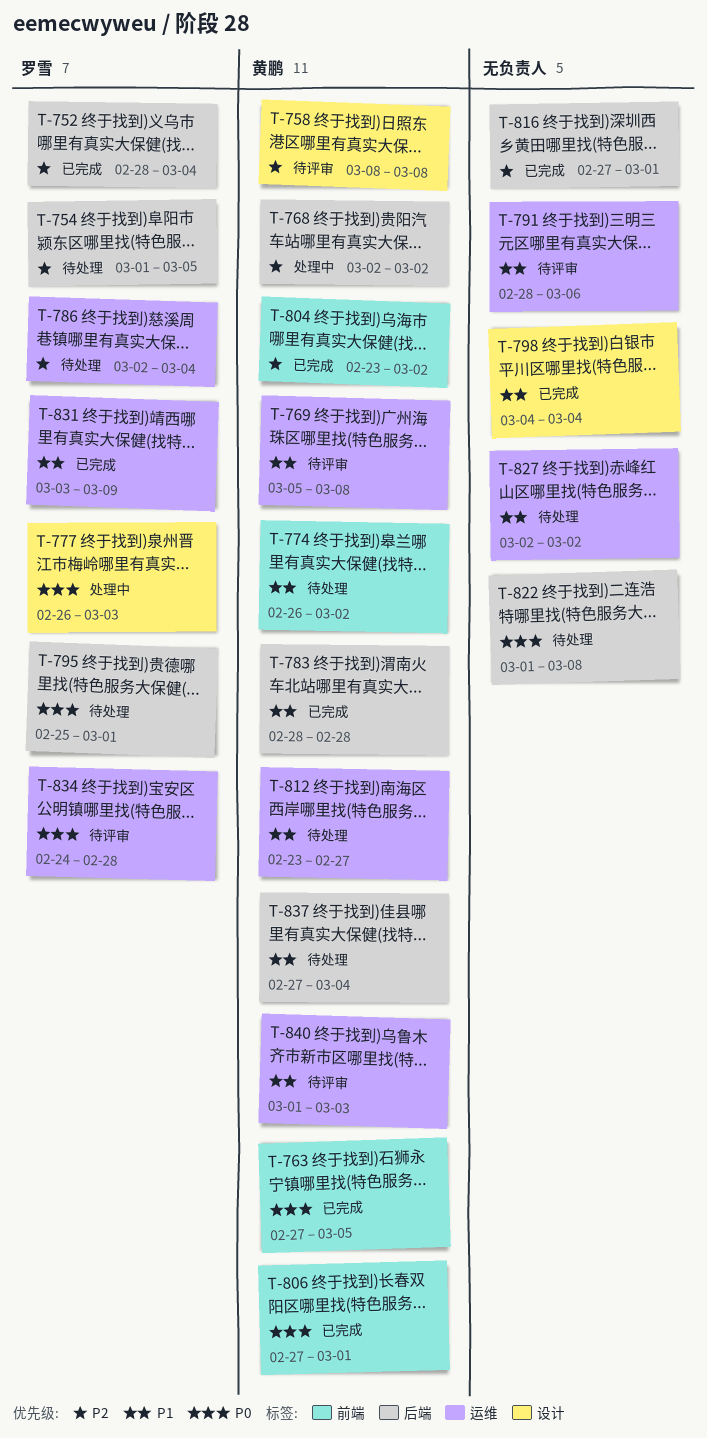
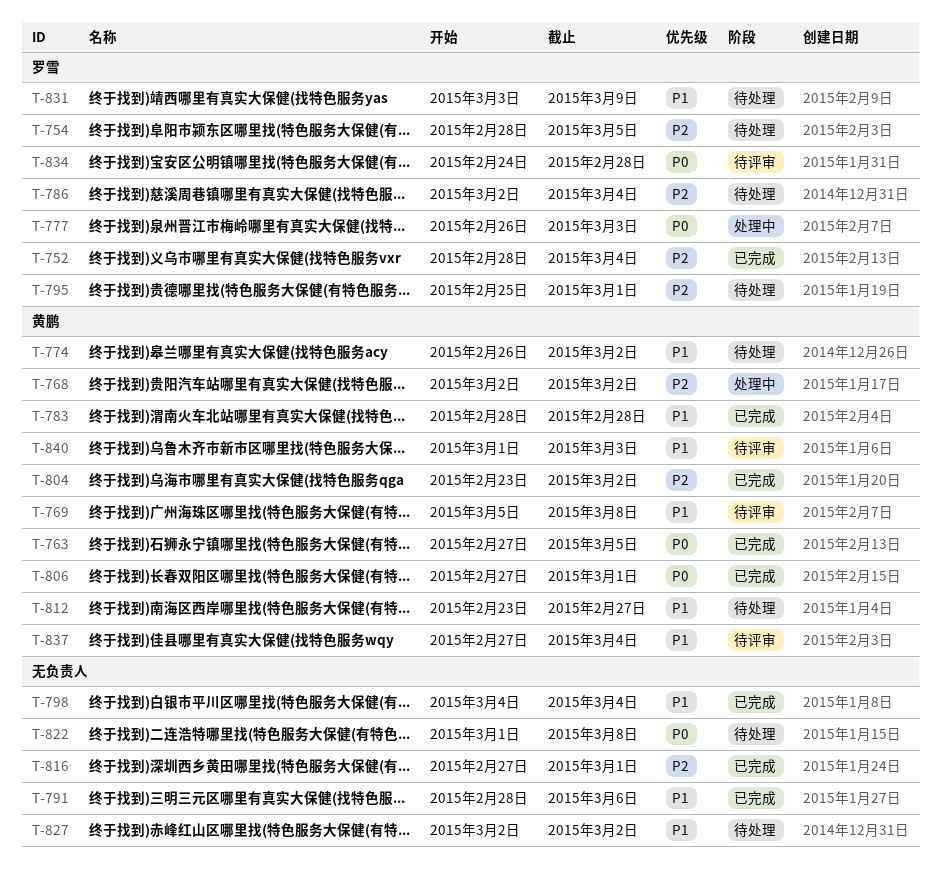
T-754, start: Mar 1 -> Feb 28
T-758: present -> none
T-791, status: 待评审 -> 已完成
T-795, priority: P0 -> P2
T-831, status: 已完成 -> 待处理
T-837, status: 待处理 -> 待评审

